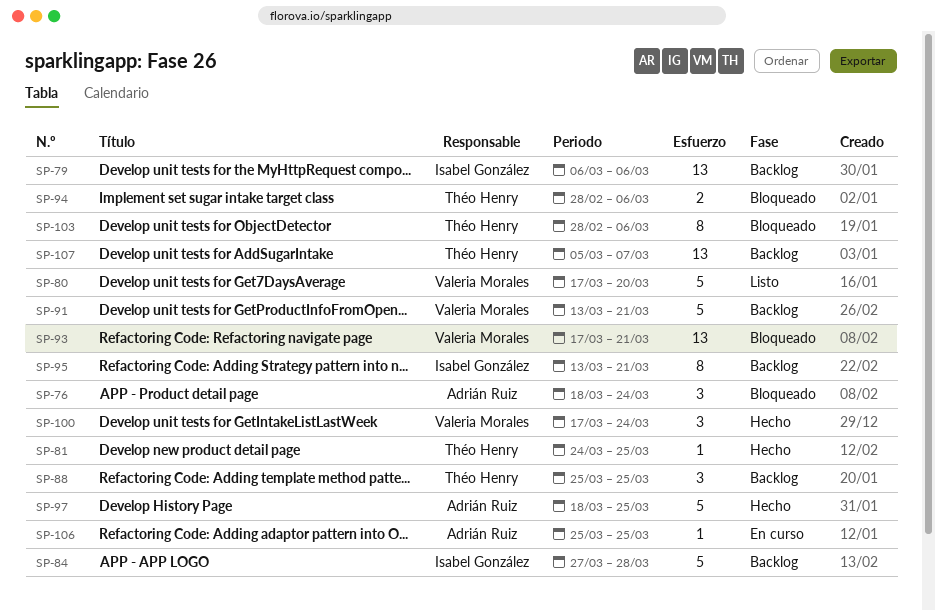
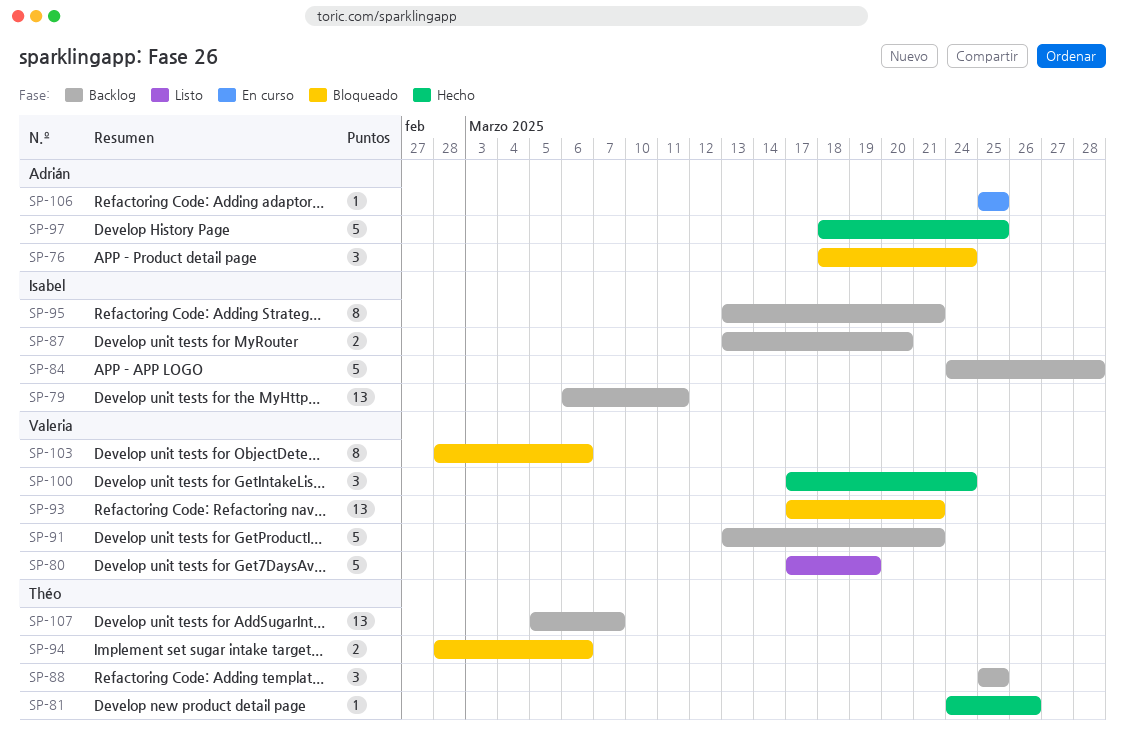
SP-79, due: Mar 6 -> Mar 11
SP-80, due: Mar 20 -> Mar 19
SP-81, due: Mar 25 -> Mar 26
SP-84, start: Mar 27 -> Mar 24
SP-87: none -> present
SP-103, owner: Théo Henry -> Valeria Morales

